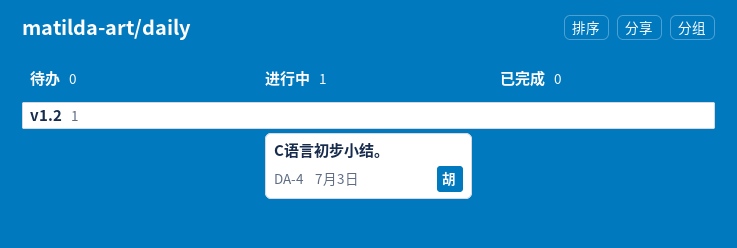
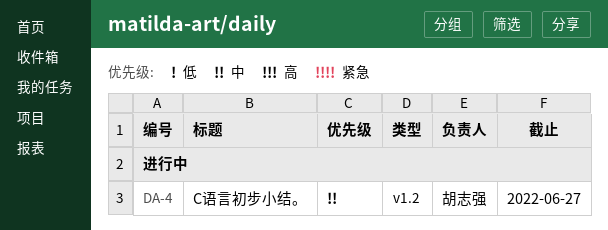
DA-4, due: Jul 3 -> Jun 27

